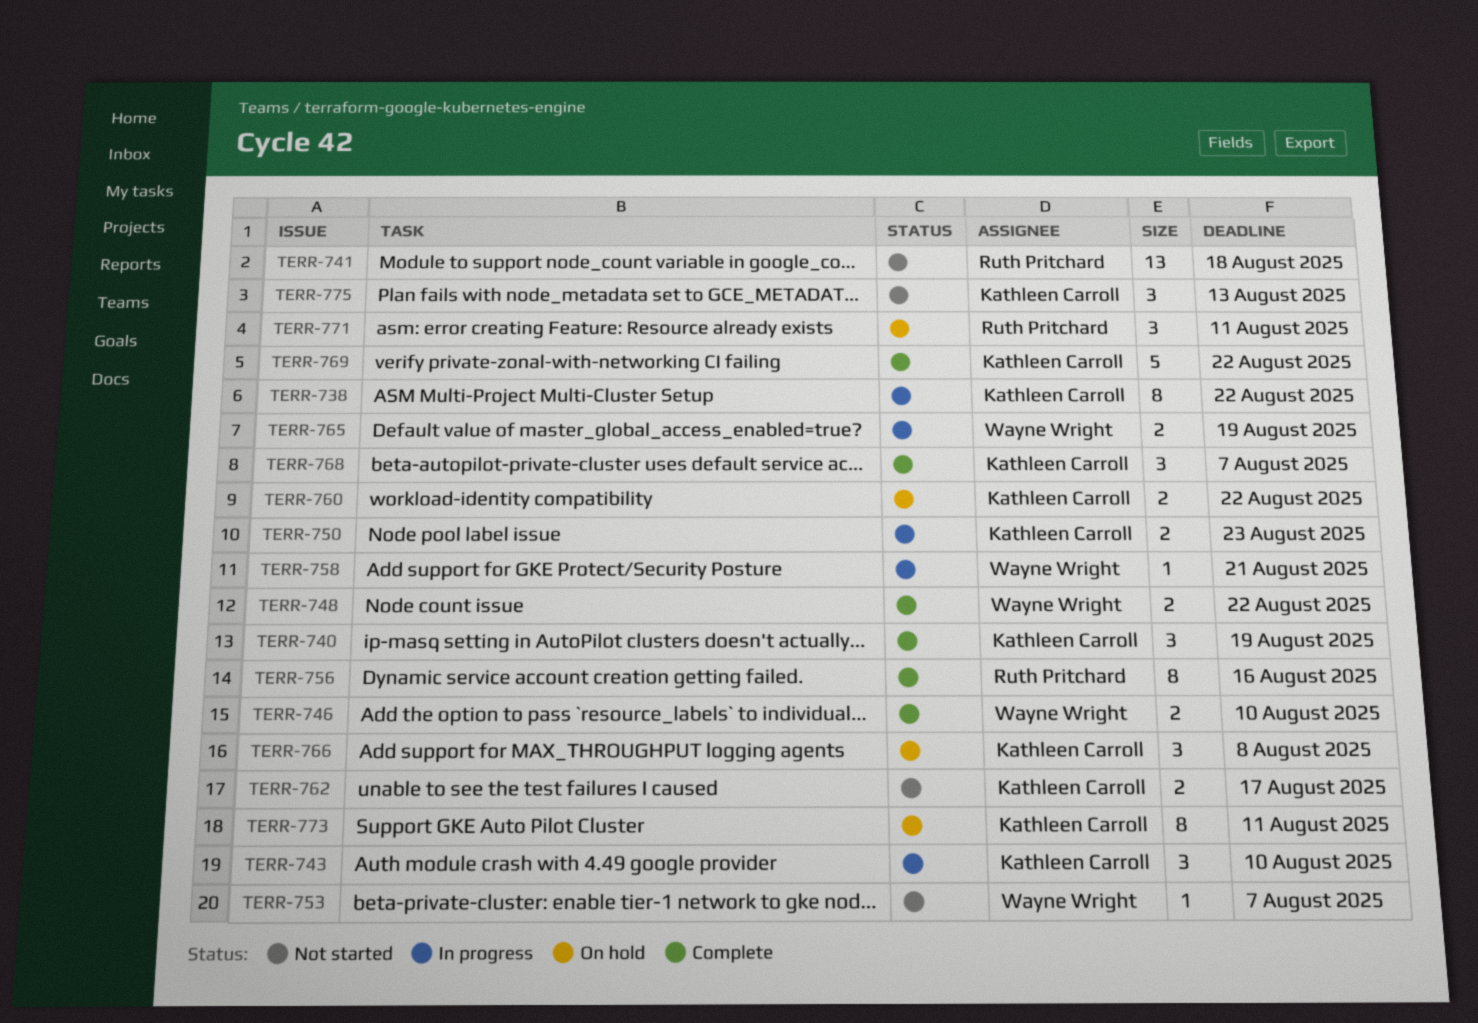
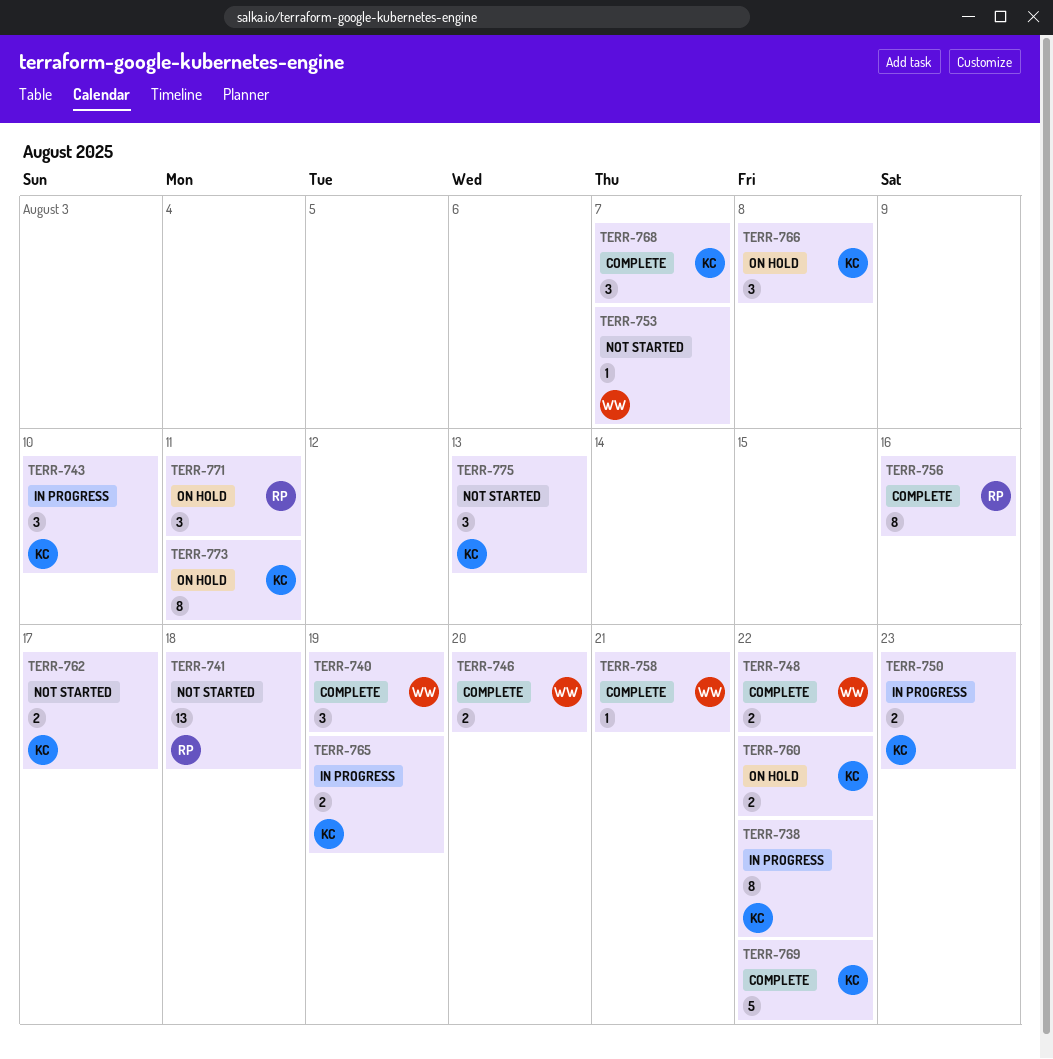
TERR-740, owner: Kathleen Carroll -> Wayne Wright
TERR-746, due: Aug 10 -> Aug 20
TERR-758, status: In progress -> Complete
TERR-765, owner: Wayne Wright -> Kathleen Carroll

